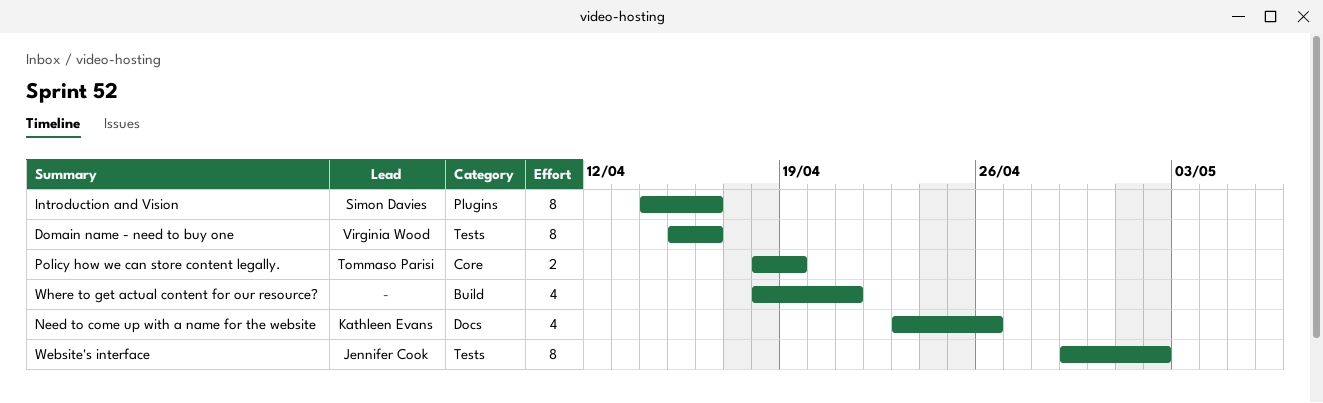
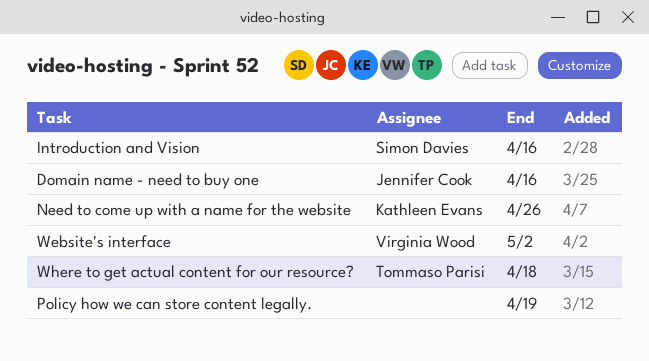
Domain name - need to buy one, owner: Virginia Wood -> Jennifer Cook
Policy how we can store content legally., owner: Tommaso Parisi -> none
Website's interface, owner: Jennifer Cook -> Virginia Wood
Where to get actual content for our resource?, owner: none -> Tommaso Parisi
Where to get actual content for our resource?, due: Apr 21 -> Apr 18

